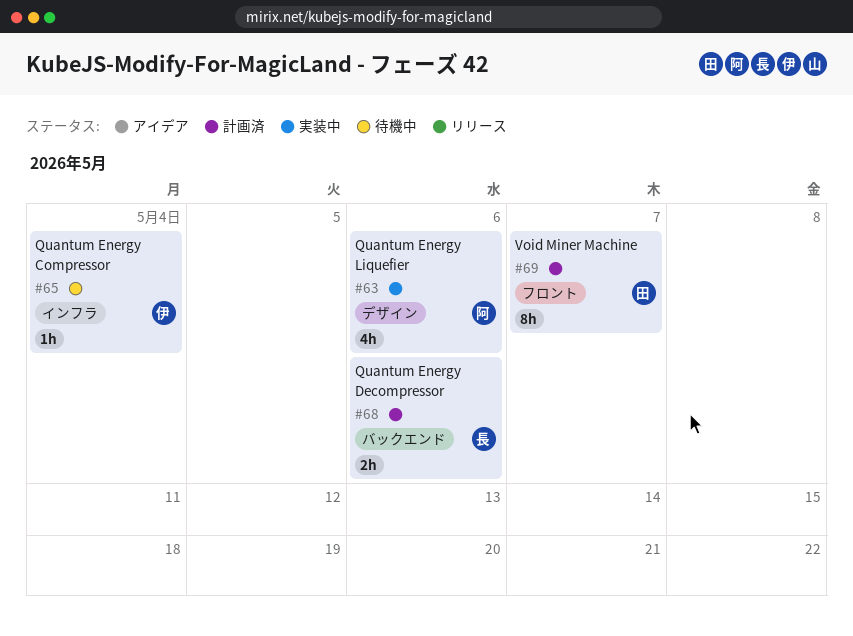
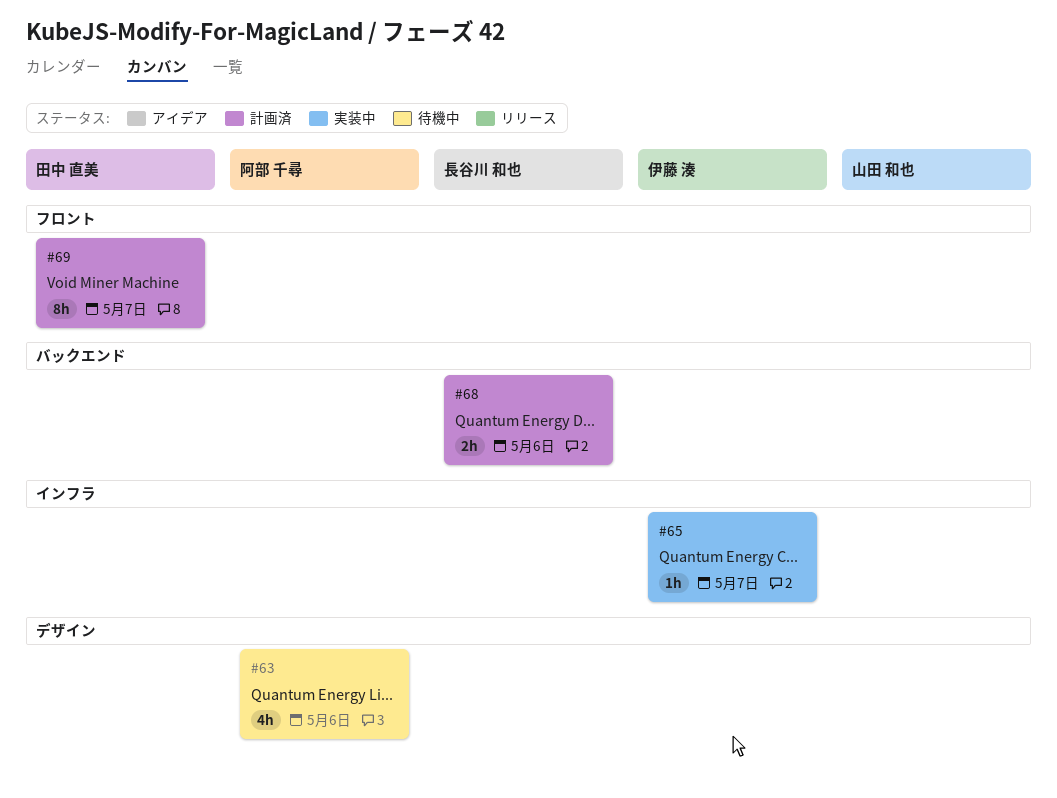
#63, status: 実装中 -> 待機中
#65, status: 待機中 -> 実装中
#65, due: May 4 -> May 7

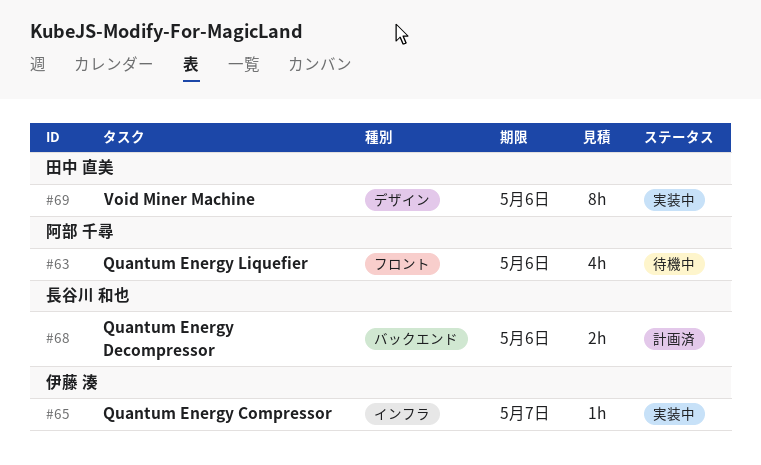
#63, label: デザイン -> フロント
#69, status: 計画済 -> 実装中
#69, label: フロント -> デザイン
#69, due: May 7 -> May 6

